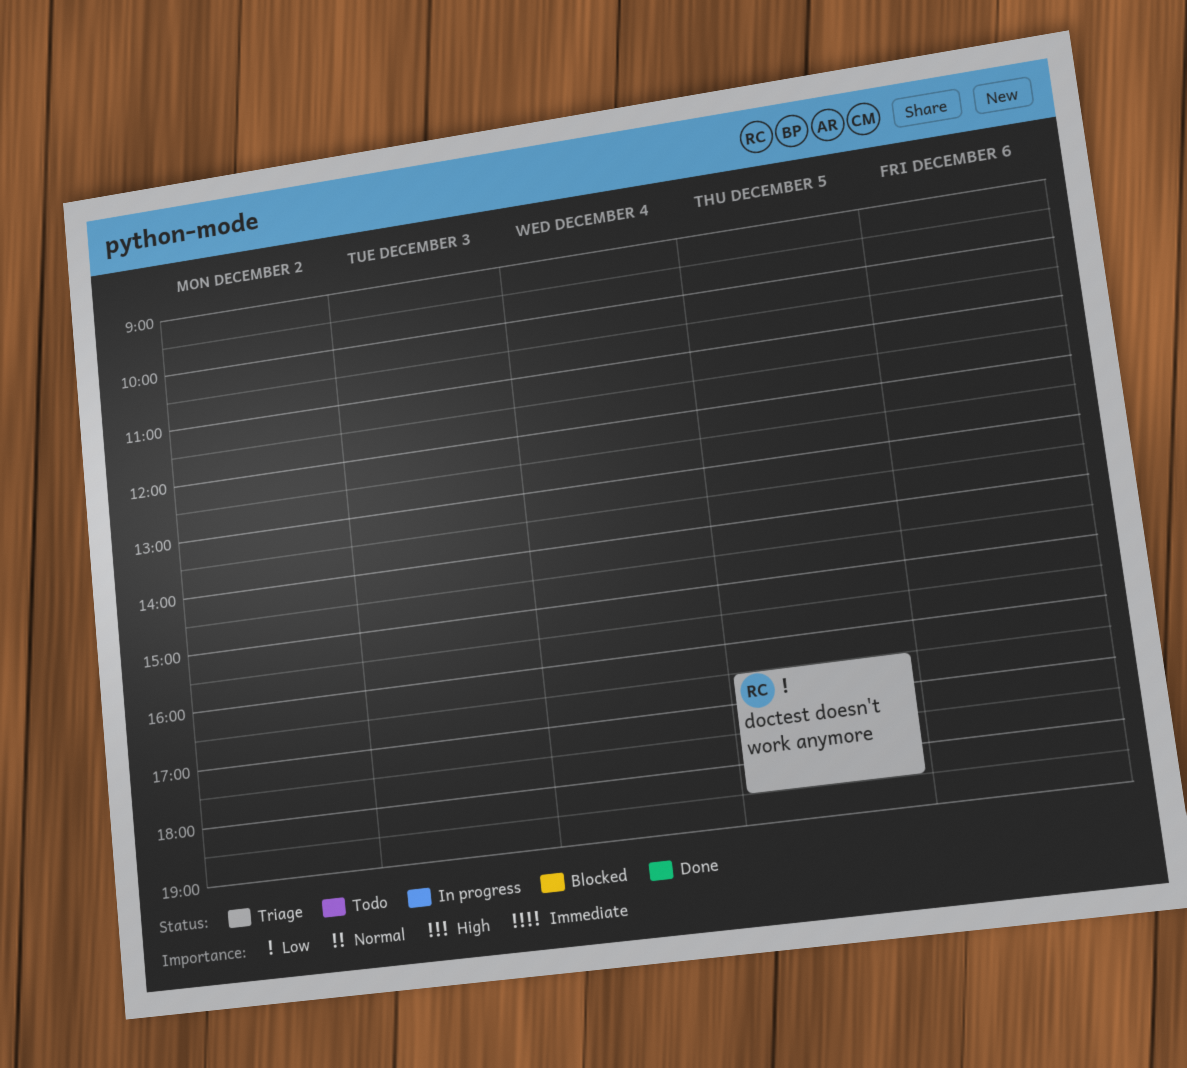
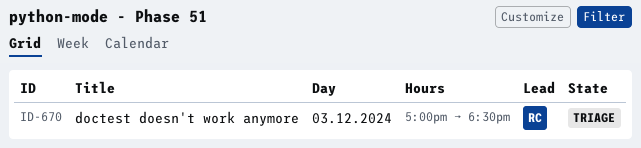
doctest doesn't work anymore, day: Dec 5 -> Dec 3
doctest doesn't work anymore, begins: 16:30 -> 17:00

